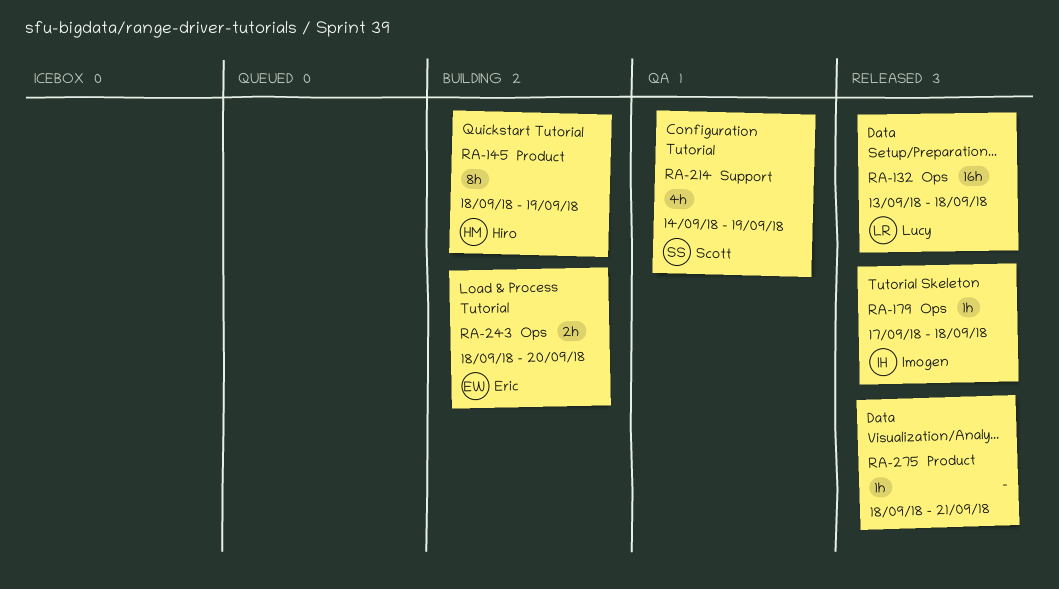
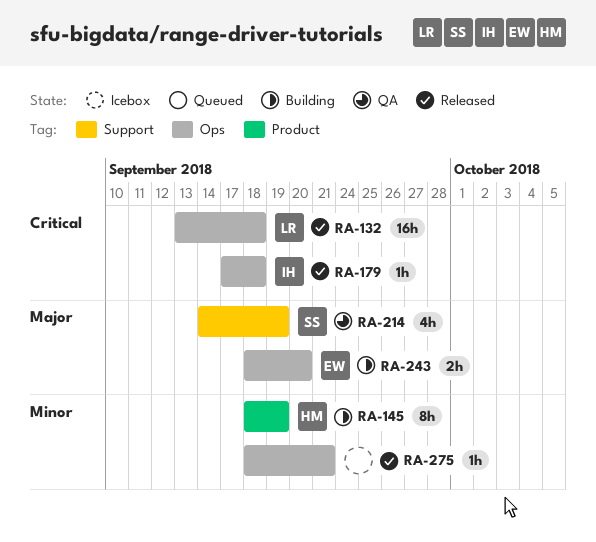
RA-275, label: Product -> Ops

